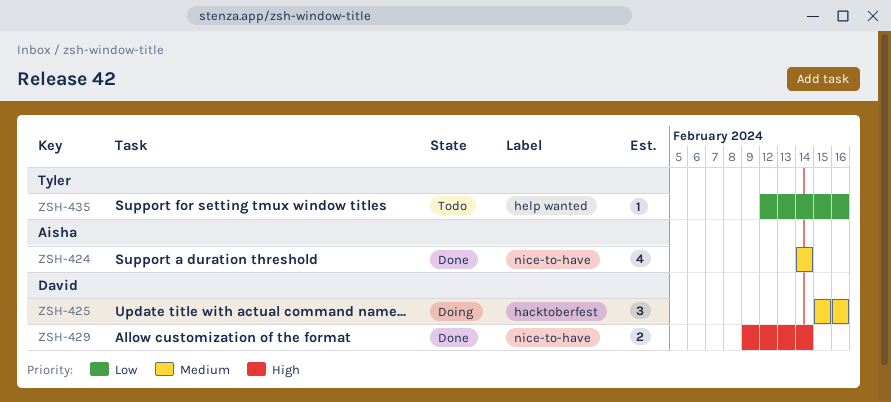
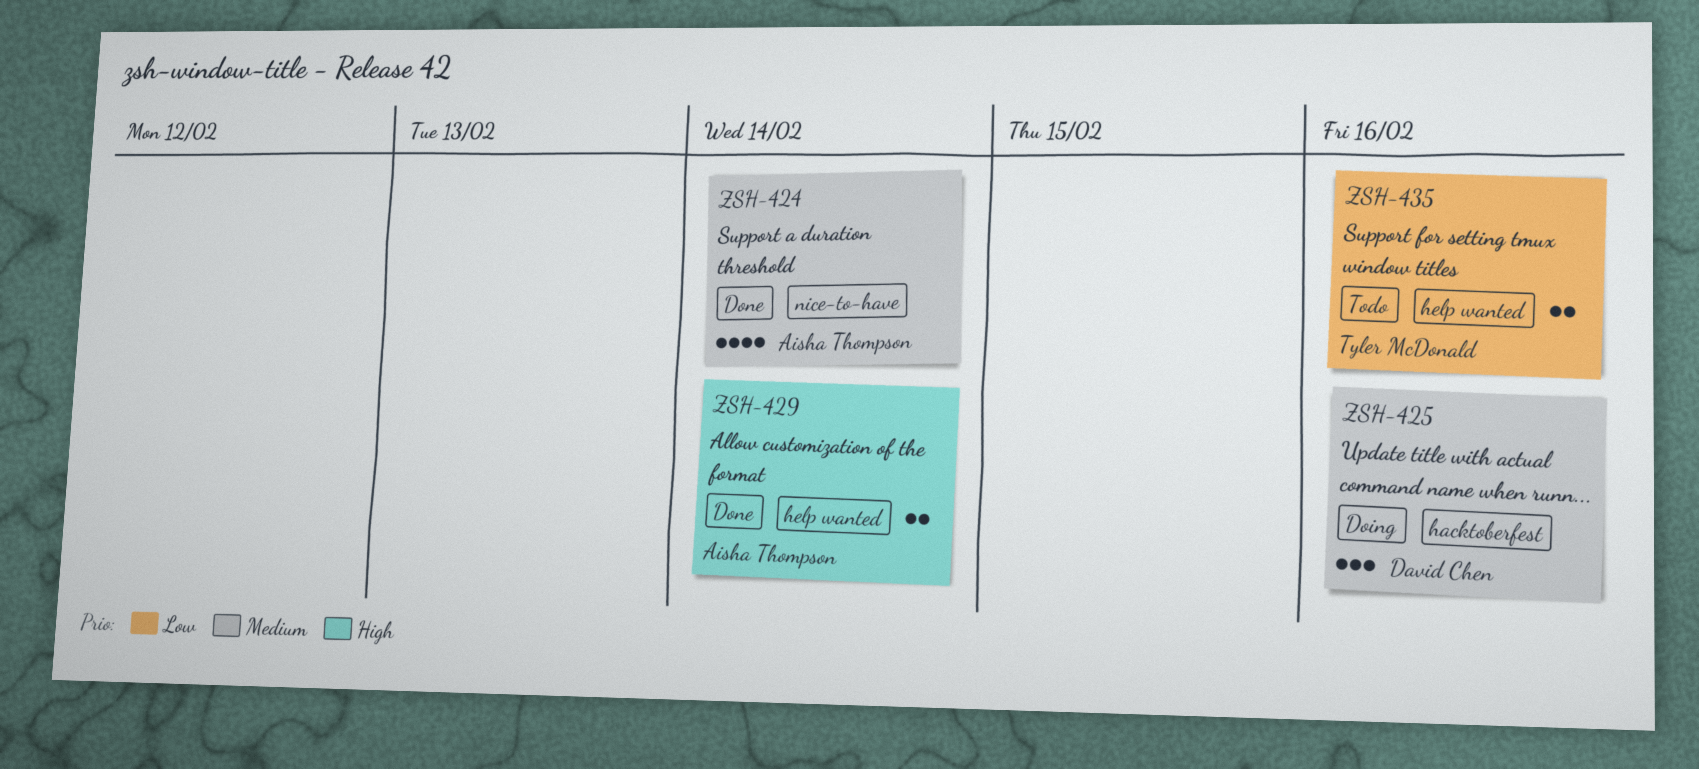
ZSH-429, owner: David Chen -> Aisha Thompson
ZSH-429, label: nice-to-have -> help wanted
ZSH-435, estimate: 1 -> 2

